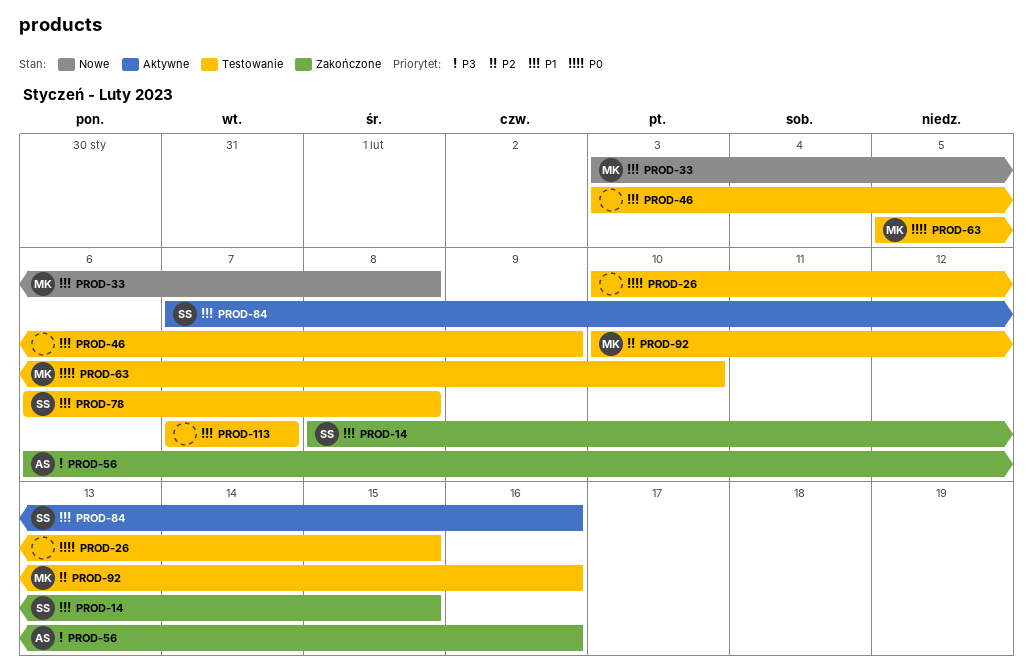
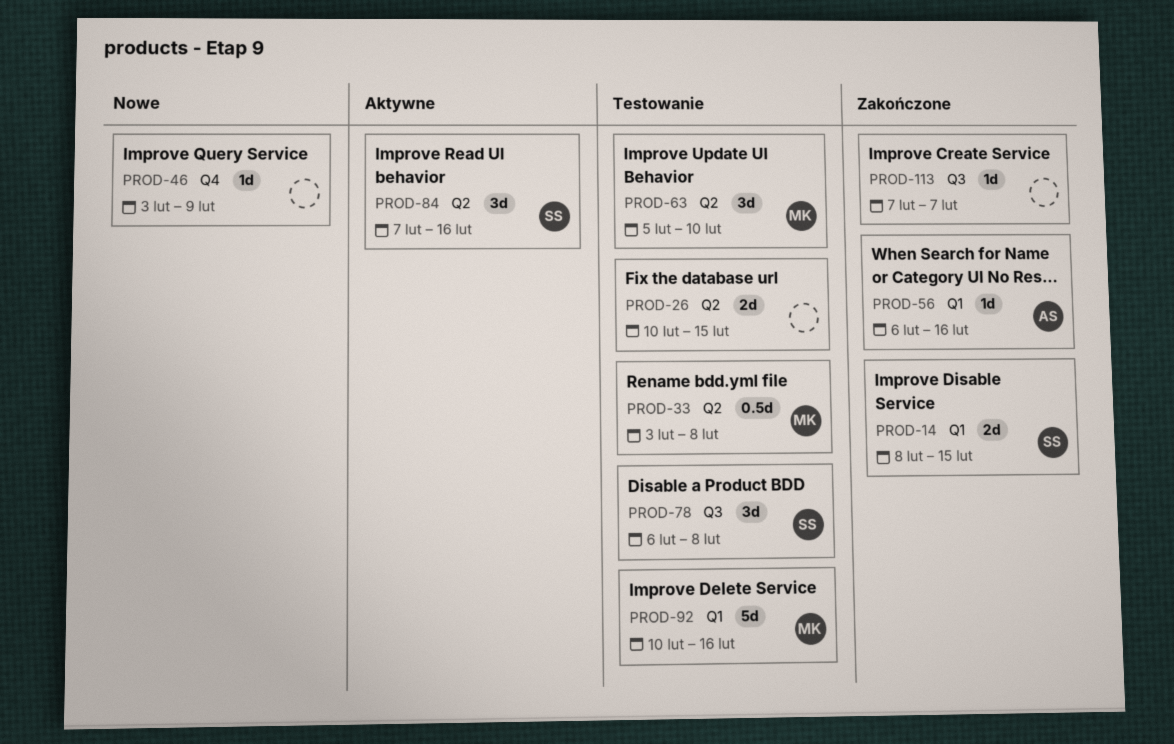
PROD-33, status: Nowe -> Testowanie
PROD-46, status: Testowanie -> Nowe
PROD-113, status: Testowanie -> Zakończone

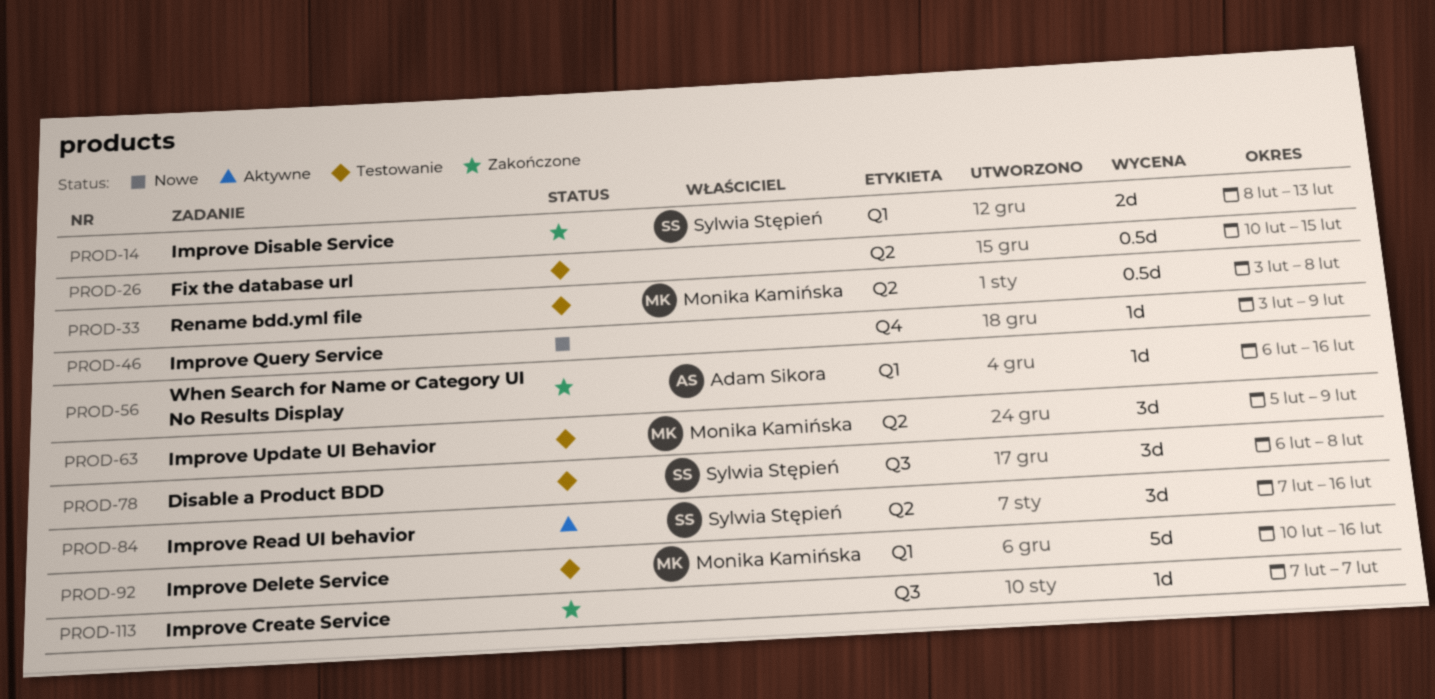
PROD-14, due: Feb 15 -> Feb 13
PROD-26, estimate: 2d -> 0.5d
PROD-63, due: Feb 10 -> Feb 9

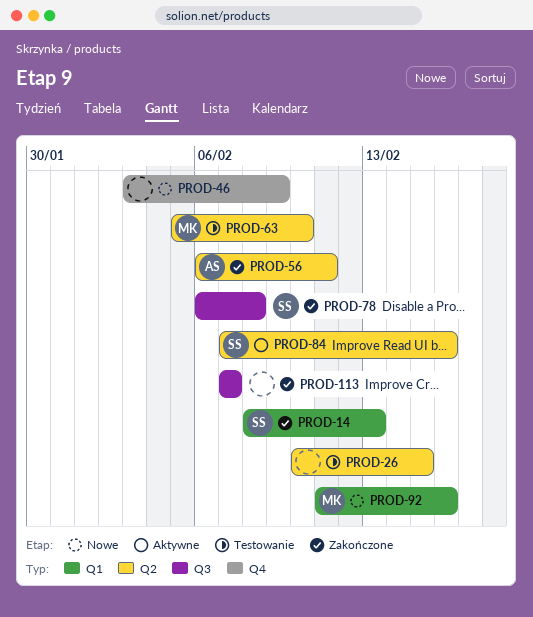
PROD-33: present -> none
PROD-56, label: Q1 -> Q2
PROD-56, due: Feb 16 -> Feb 11
PROD-63, due: Feb 9 -> Feb 10
PROD-78, status: Testowanie -> Zakończone
PROD-92, status: Testowanie -> Nowe
PROD-92, start: Feb 10 -> Feb 11

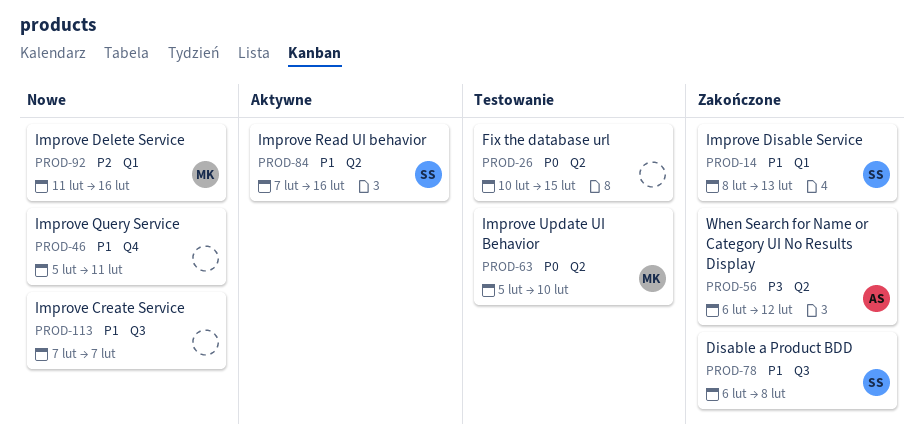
PROD-46, start: Feb 3 -> Feb 5
PROD-46, due: Feb 9 -> Feb 11
PROD-56, due: Feb 11 -> Feb 12
PROD-113, status: Zakończone -> Nowe

